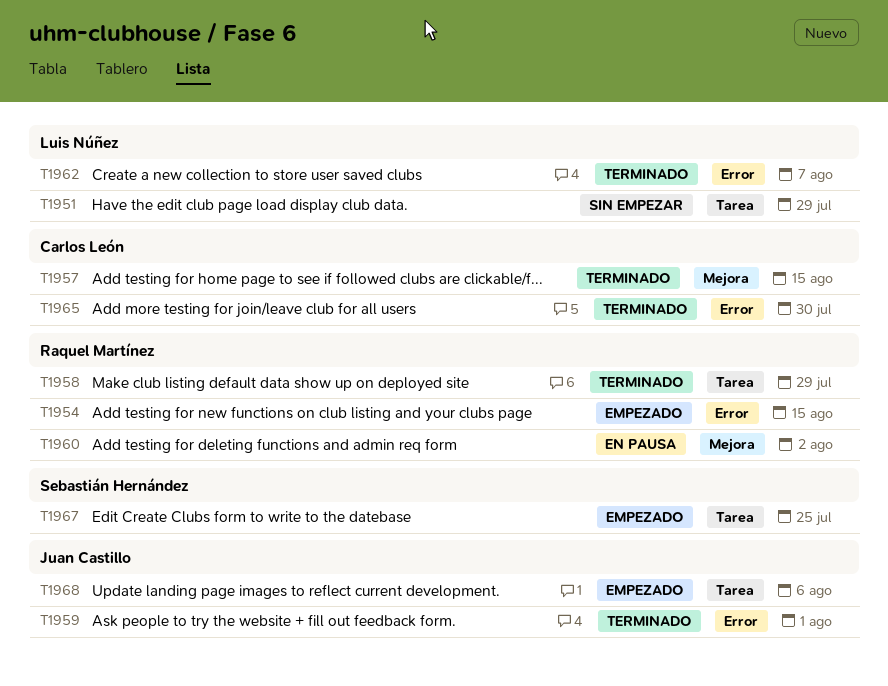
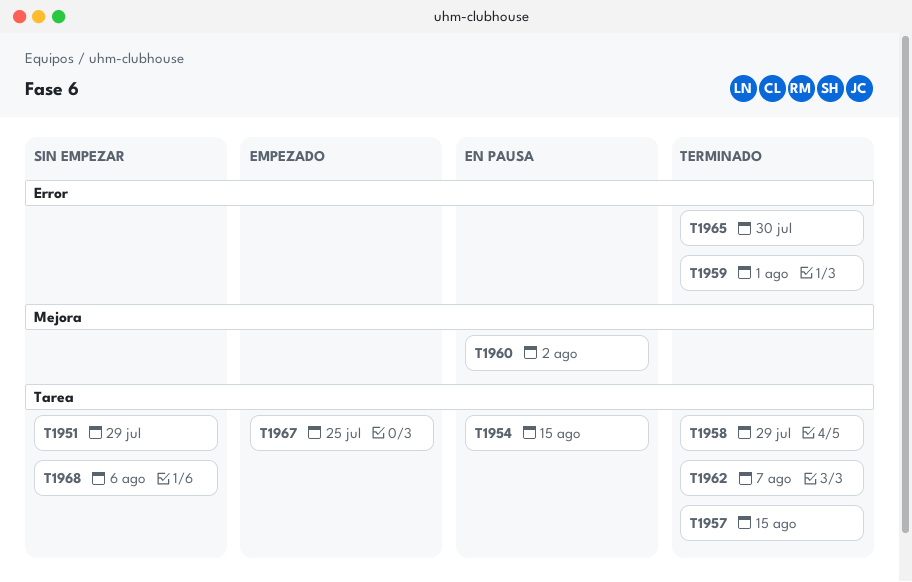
T1954, status: Empezado -> En pausa
T1954, label: Error -> Tarea
T1957, label: Mejora -> Tarea
T1962, label: Error -> Tarea
T1968, status: Empezado -> Sin empezar

